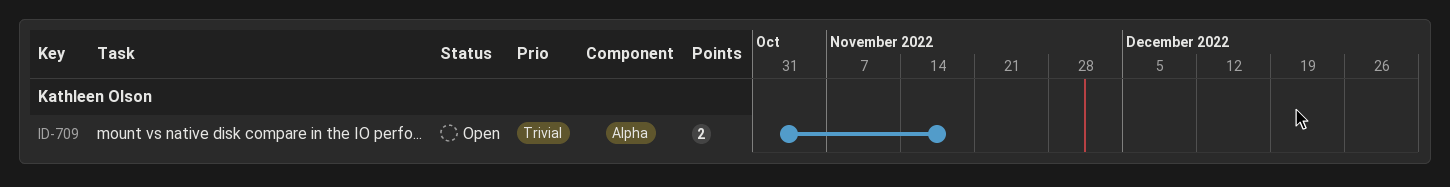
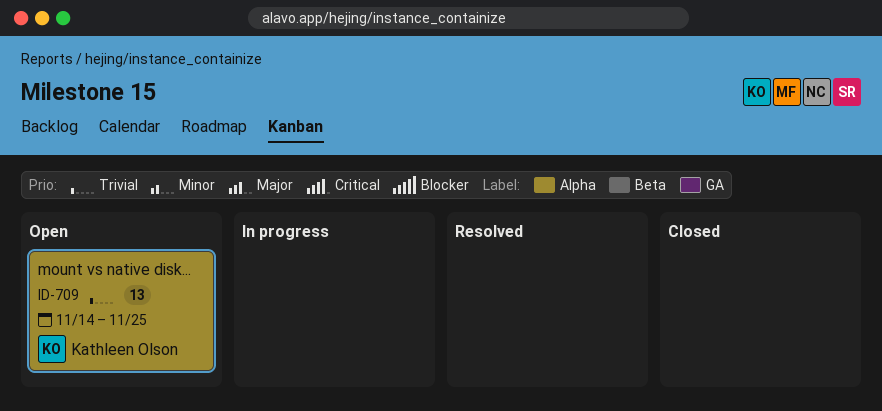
ID-709, estimate: 2 -> 13
ID-709, start: Oct 31 -> Nov 14
ID-709, due: Nov 18 -> Nov 25

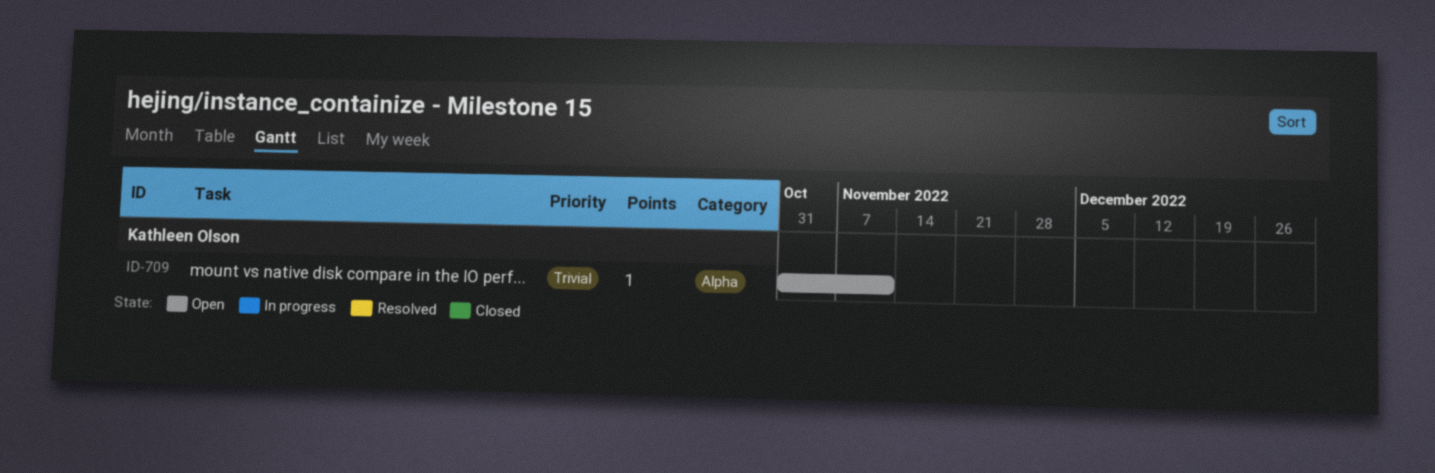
ID-709, estimate: 13 -> 1
ID-709, start: Nov 14 -> Oct 31
ID-709, due: Nov 25 -> Nov 11

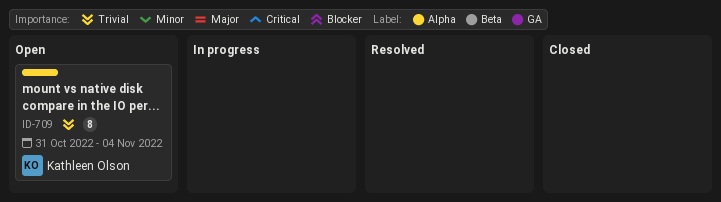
ID-709, estimate: 1 -> 8
ID-709, due: Nov 11 -> Nov 4

